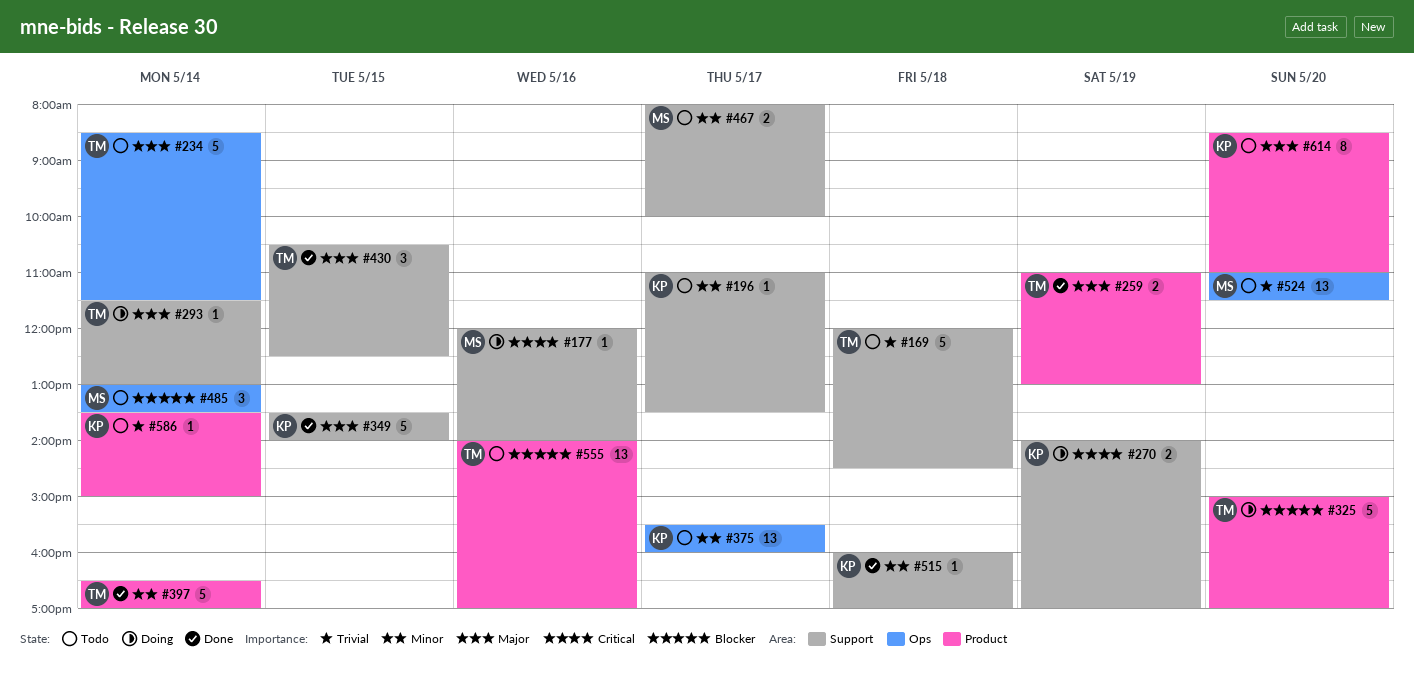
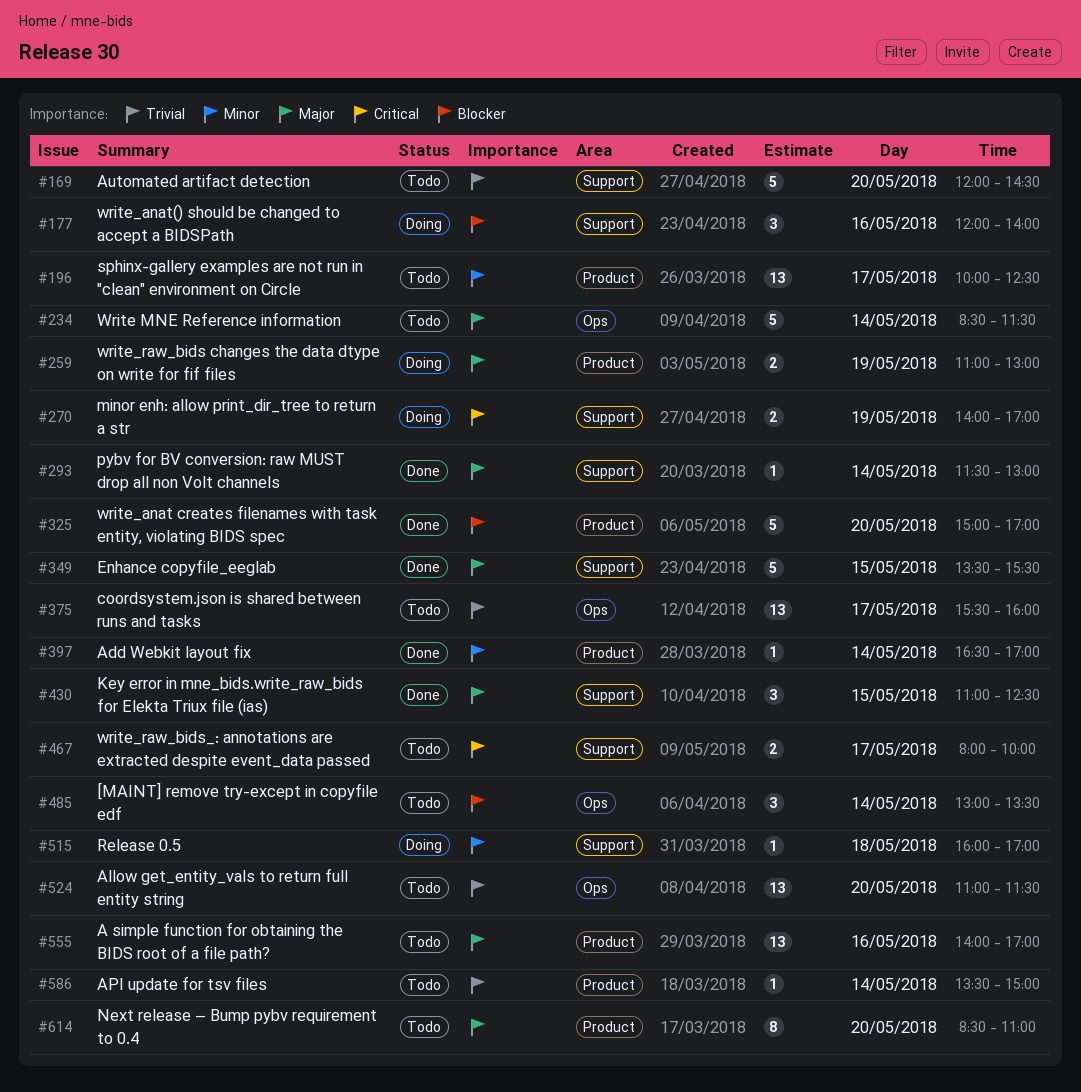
#169, day: May 18 -> May 20
#177, priority: Critical -> Blocker
#177, estimate: 1 -> 3
#196, label: Support -> Product
#196, estimate: 1 -> 13
#196, begins: 11:00 -> 10:00
#196, ends: 13:30 -> 12:30
#259, status: Done -> Doing
#293, status: Doing -> Done
#325, status: Doing -> Done
#349, ends: 14:00 -> 15:30
#375, priority: Minor -> Trivial
#397, estimate: 5 -> 1
#430, begins: 10:30 -> 11:00
#467, priority: Minor -> Critical
#515, status: Done -> Doing
#555, priority: Blocker -> Major

